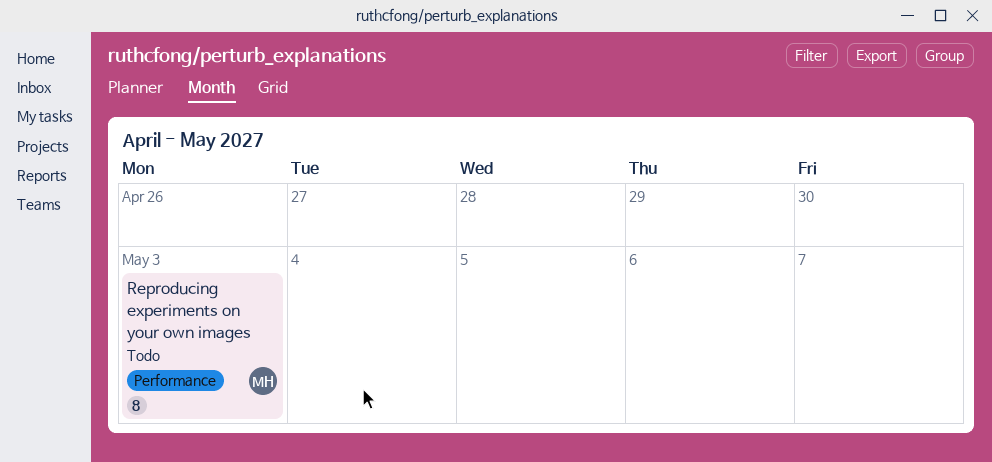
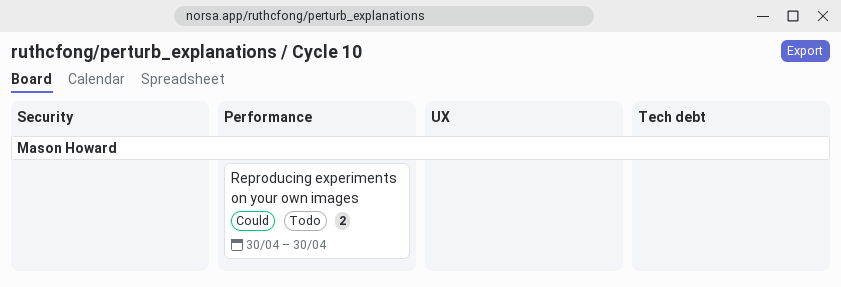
Reproducing experiments on your own images, estimate: 8 -> 2
Reproducing experiments on your own images, due: May 3 -> Apr 30

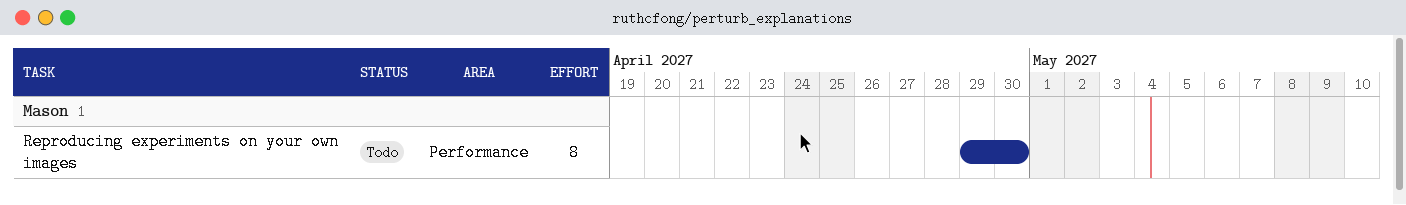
Reproducing experiments on your own images, estimate: 2 -> 8
Reproducing experiments on your own images, start: Apr 30 -> Apr 29

